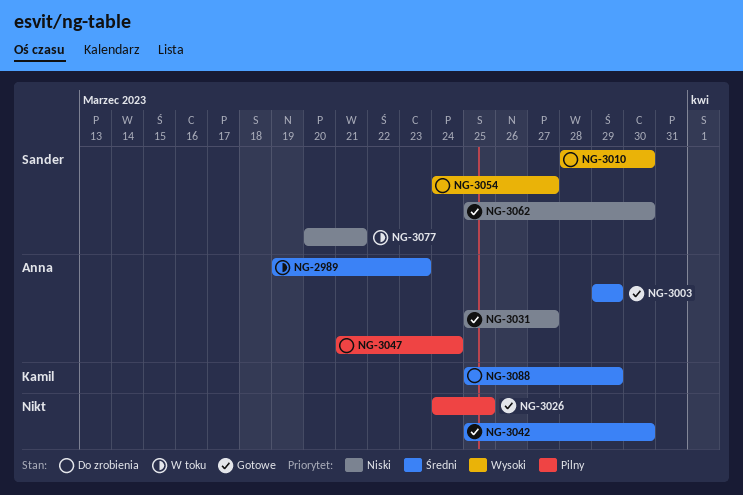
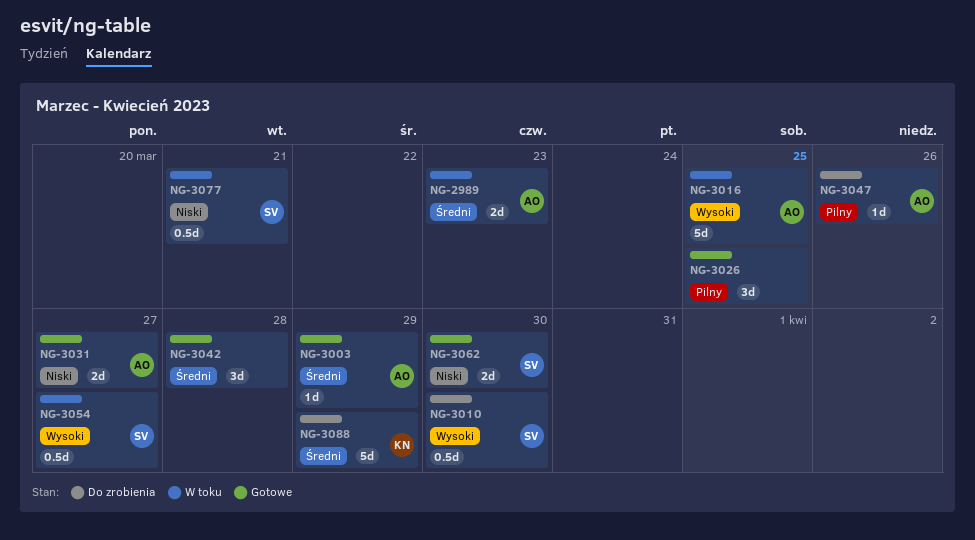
NG-3016: none -> present
NG-3042, due: Mar 30 -> Mar 28
NG-3047, due: Mar 24 -> Mar 26
NG-3054, status: Do zrobienia -> W toku

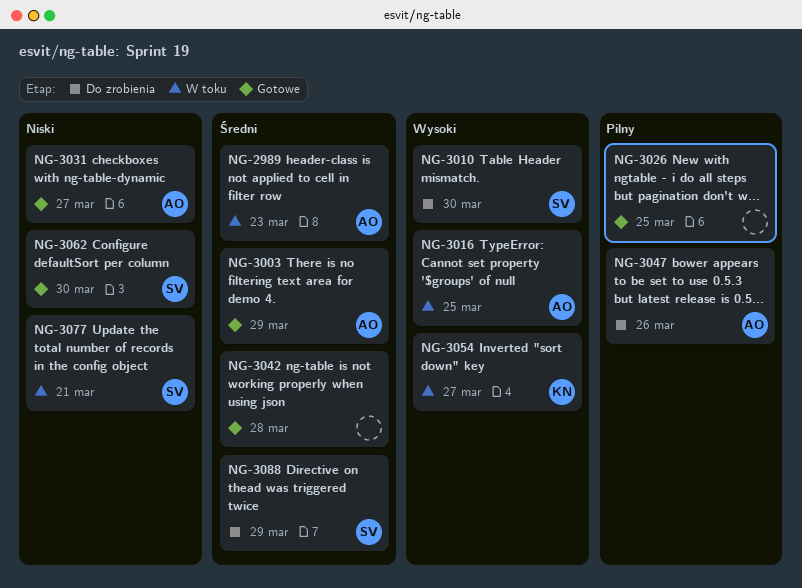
NG-3054, owner: SV -> KN
NG-3088, owner: KN -> SV

